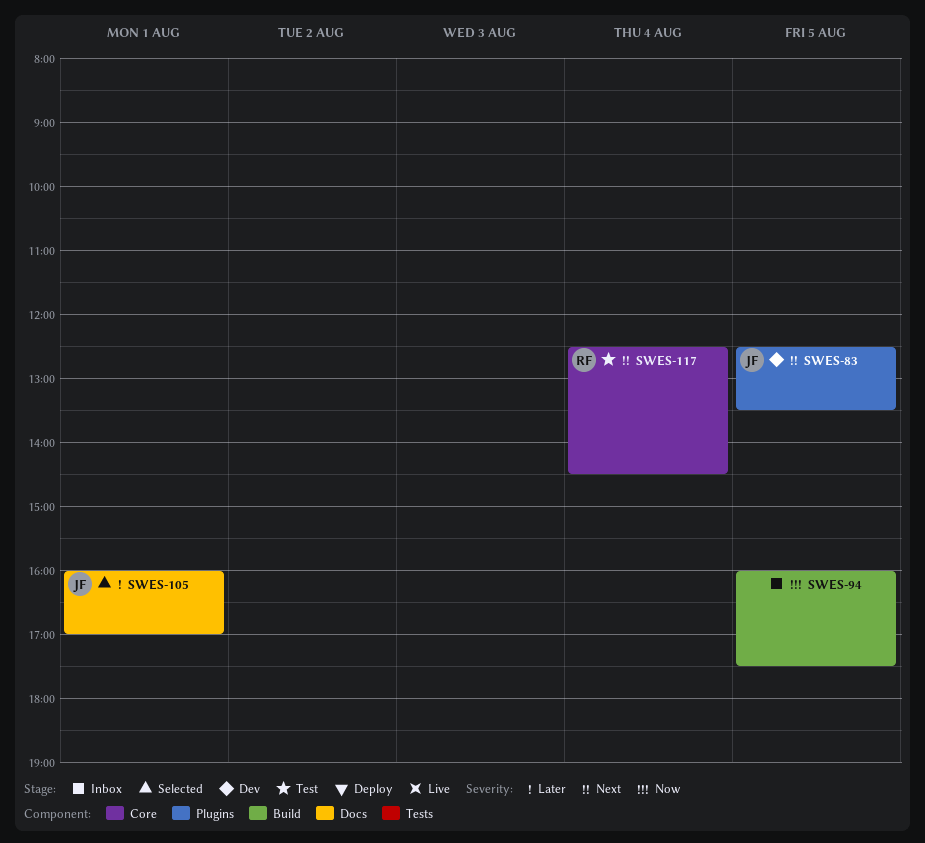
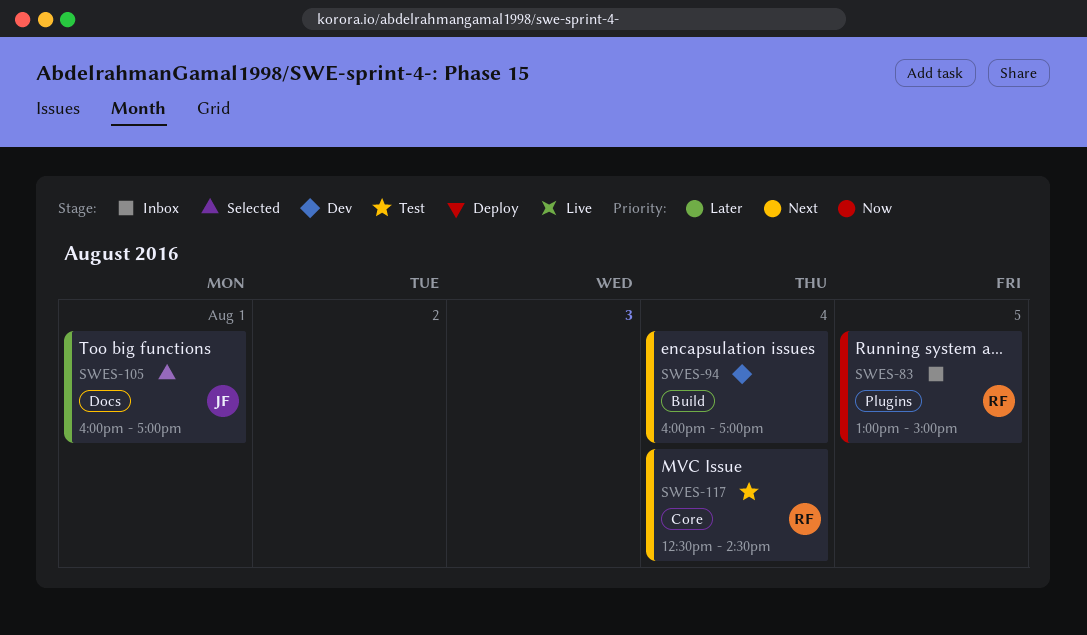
SWES-83, status: Dev -> Inbox
SWES-83, owner: JF -> RF
SWES-83, priority: Next -> Now
SWES-83, begins: 12:30 -> 13:00
SWES-83, ends: 13:30 -> 15:00
SWES-94, status: Inbox -> Dev
SWES-94, priority: Now -> Next
SWES-94, day: Aug 5 -> Aug 4
SWES-94, ends: 17:30 -> 17:00

